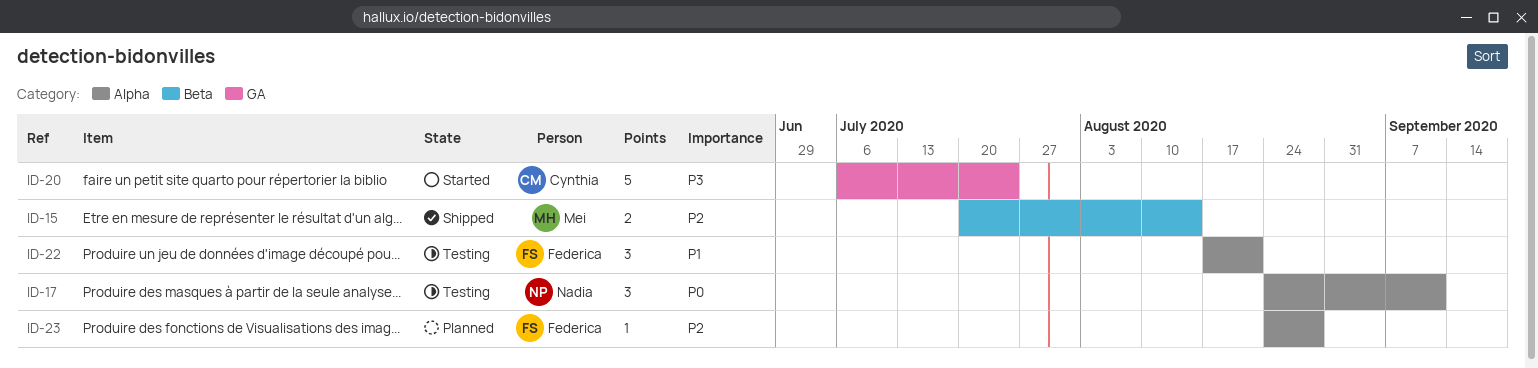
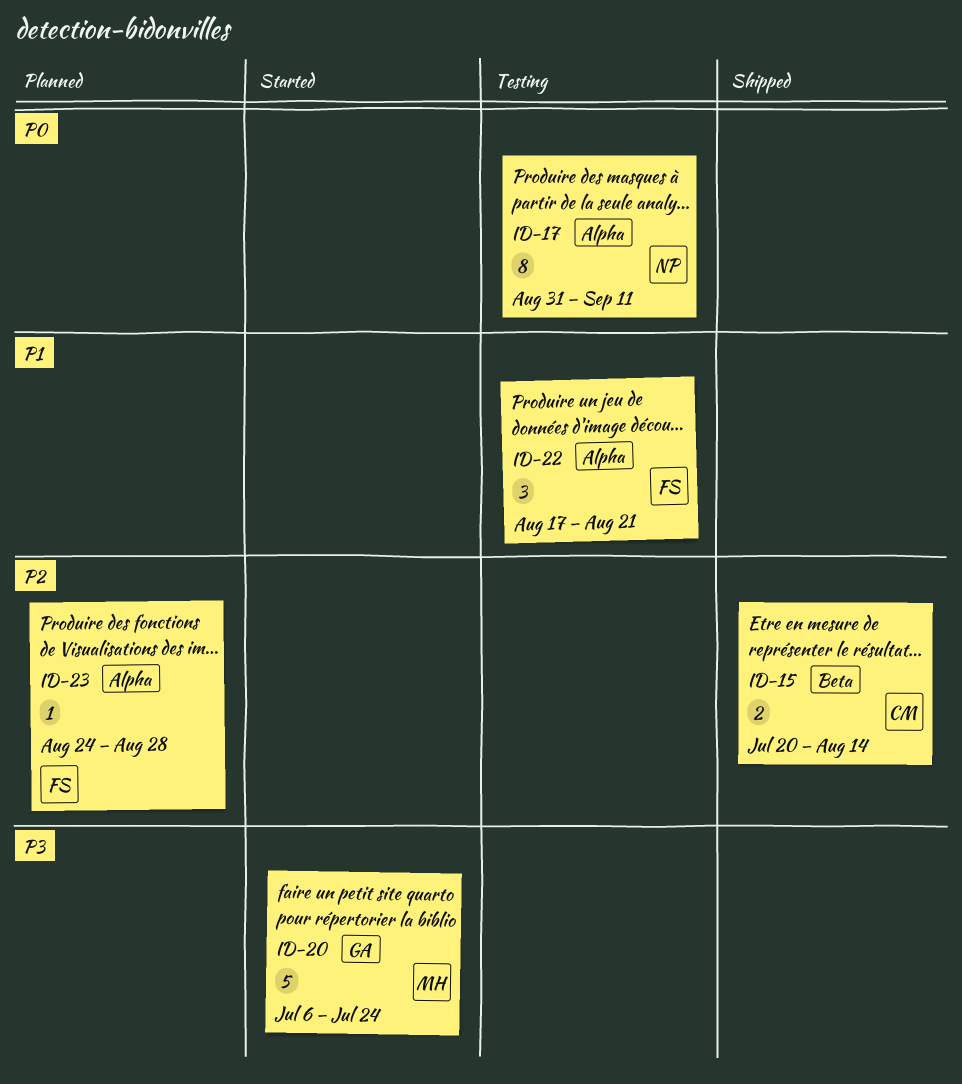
ID-15, owner: Mei -> Cynthia
ID-17, estimate: 3 -> 8
ID-17, start: Aug 24 -> Aug 31
ID-20, owner: Cynthia -> Mei

